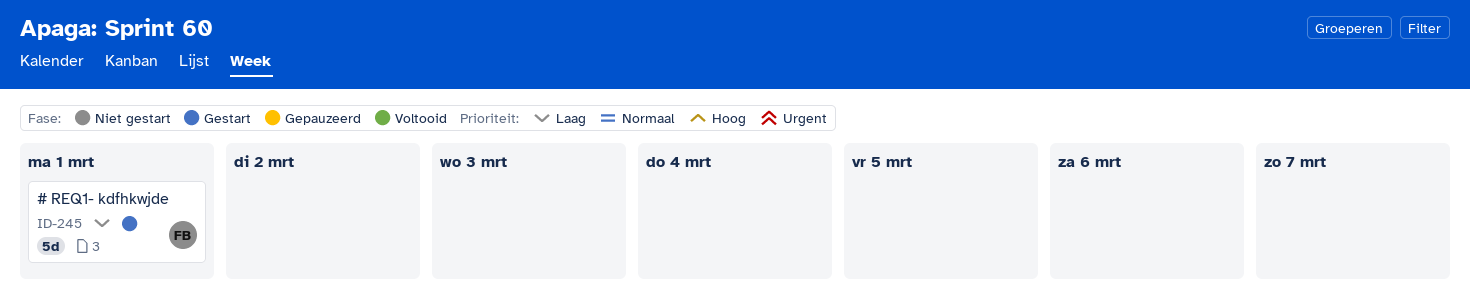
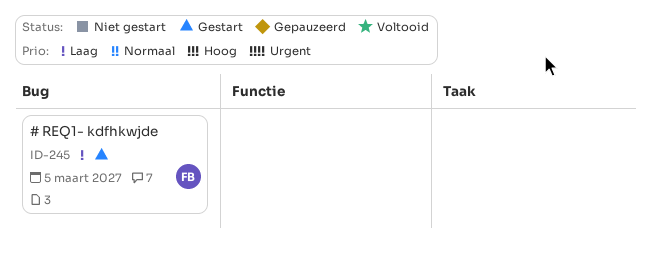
ID-245, due: Mar 1 -> Mar 5

